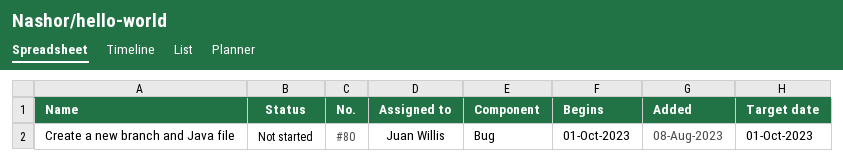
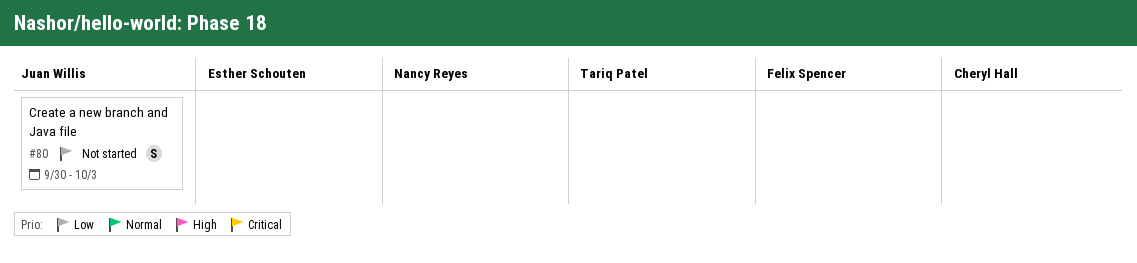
#80, start: Oct 1 -> Sep 30
#80, due: Oct 1 -> Oct 3

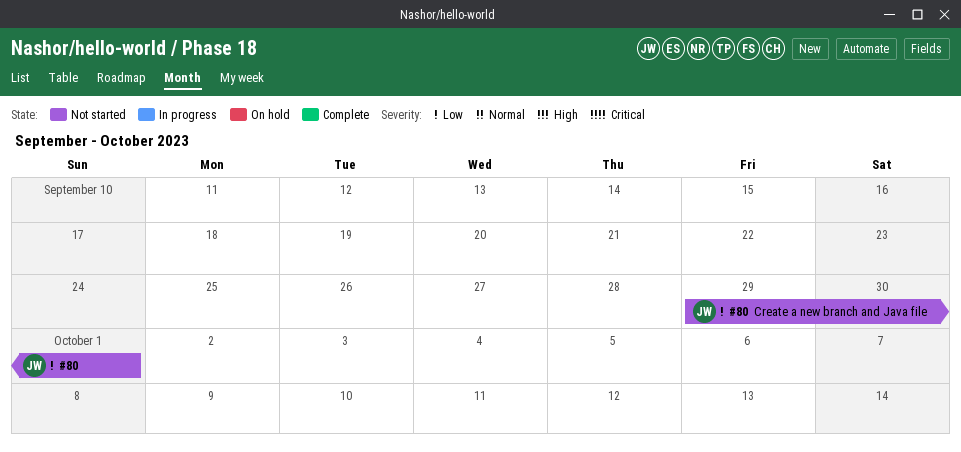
#80, start: Sep 30 -> Sep 29
#80, due: Oct 3 -> Oct 1

